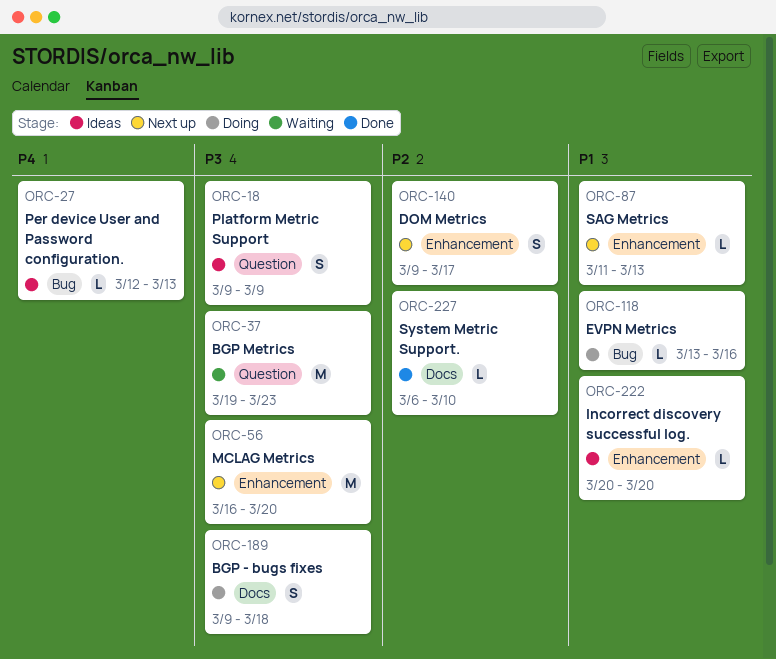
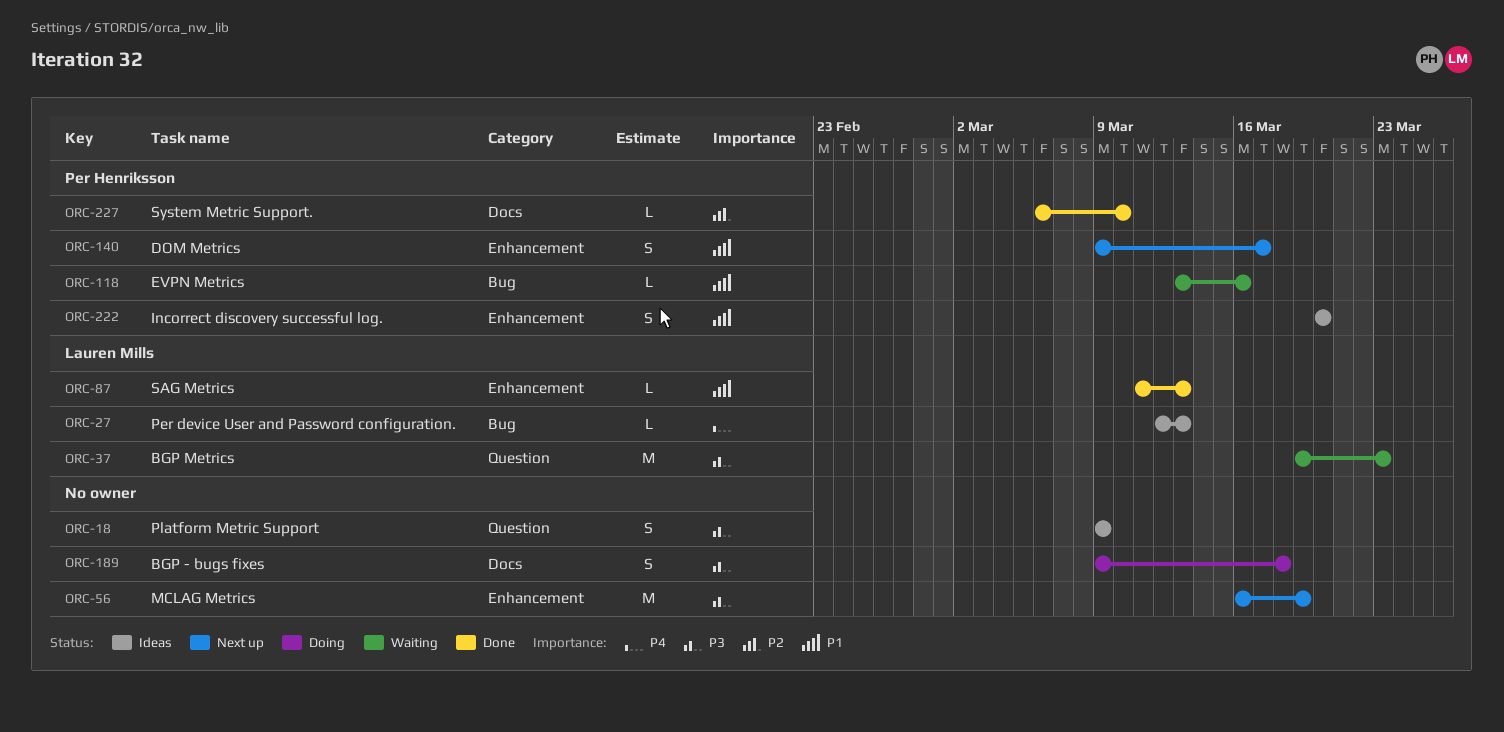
ORC-56, due: Mar 20 -> Mar 19
ORC-87, status: Next up -> Done
ORC-118, status: Doing -> Waiting
ORC-140, priority: P2 -> P1
ORC-222, estimate: L -> S

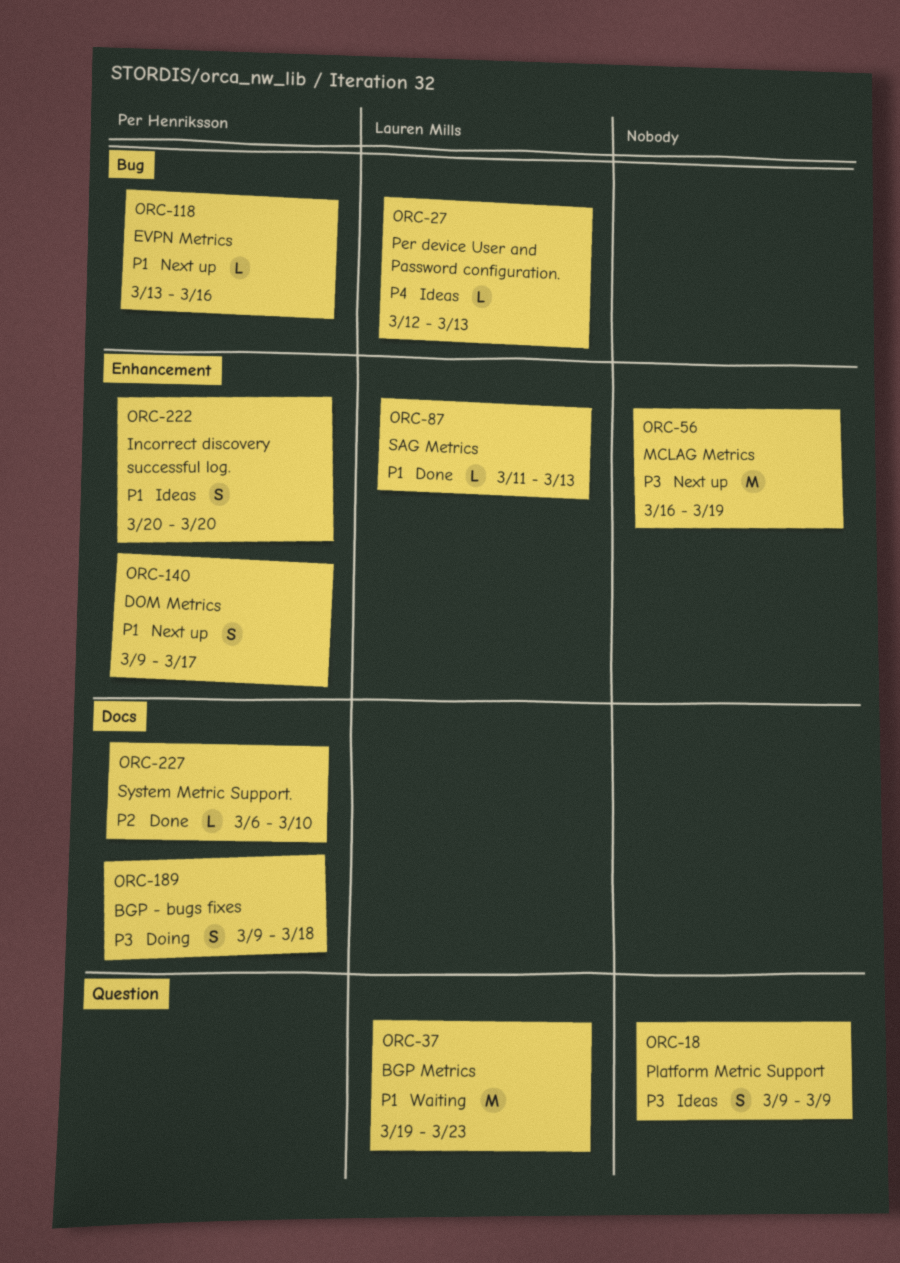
ORC-37, priority: P3 -> P1
ORC-118, status: Waiting -> Next up
ORC-189, owner: none -> Per Henriksson

